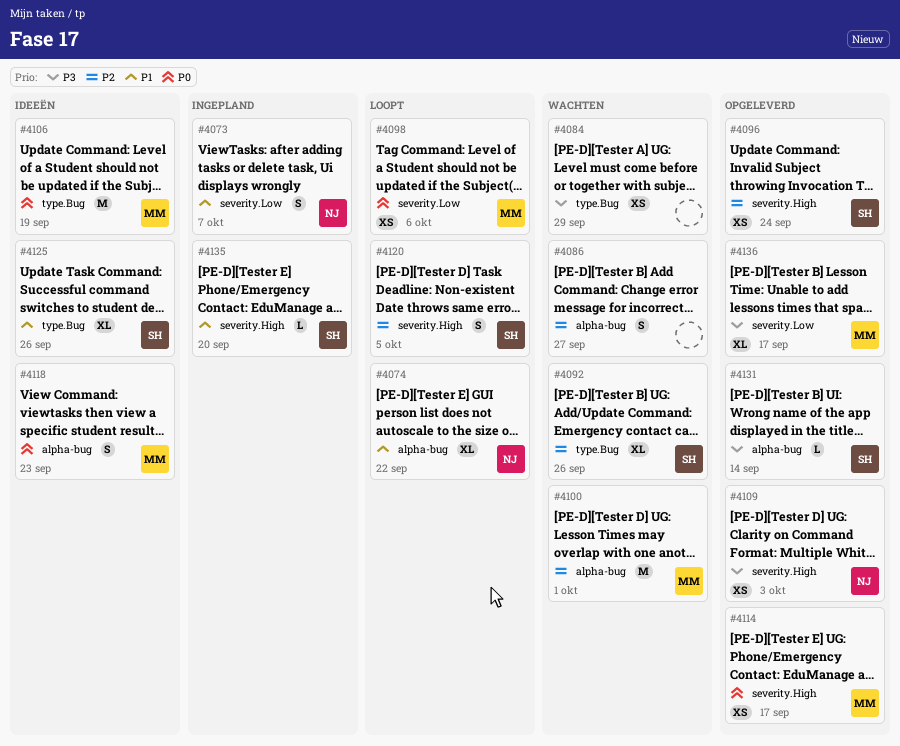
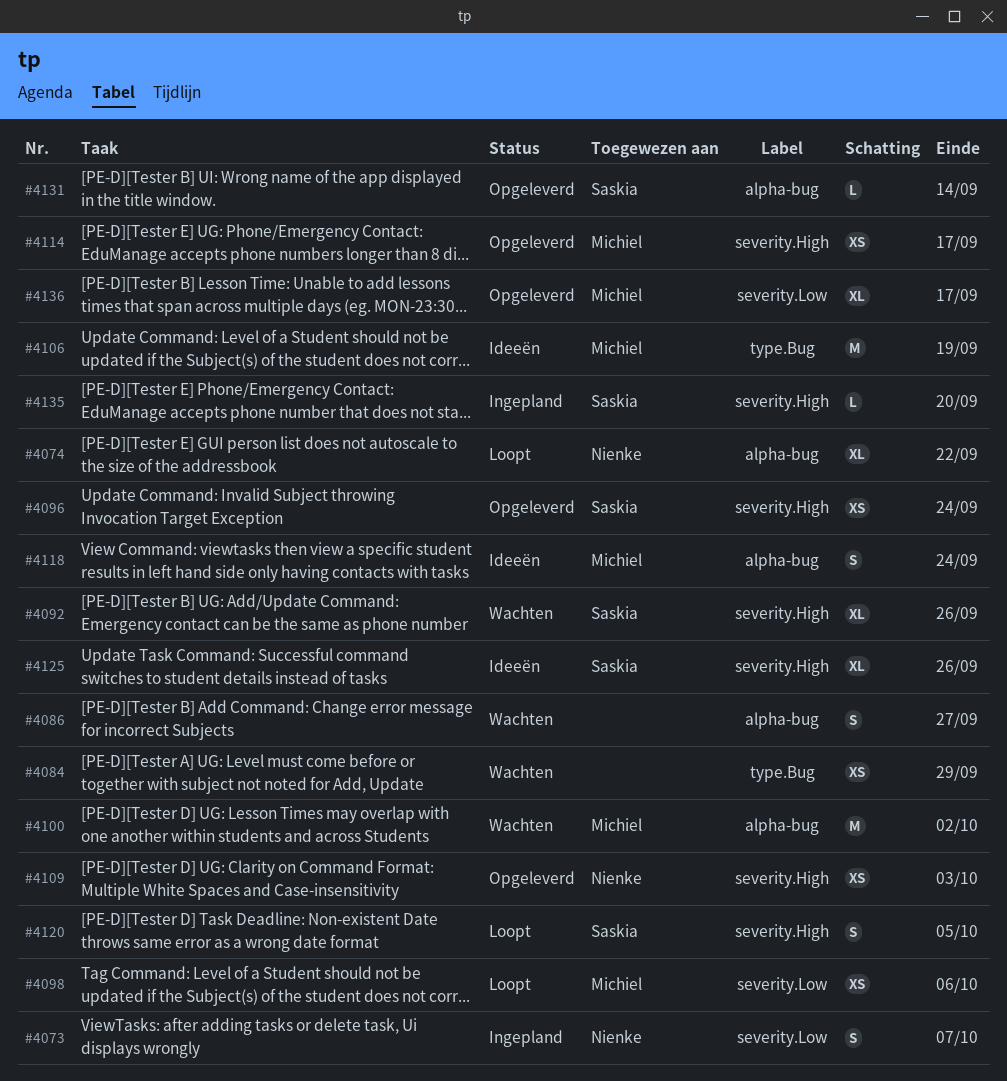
#4092, label: type.Bug -> severity.High
#4100, due: Oct 1 -> Oct 2
#4118, due: Sep 23 -> Sep 24
#4125, label: type.Bug -> severity.High

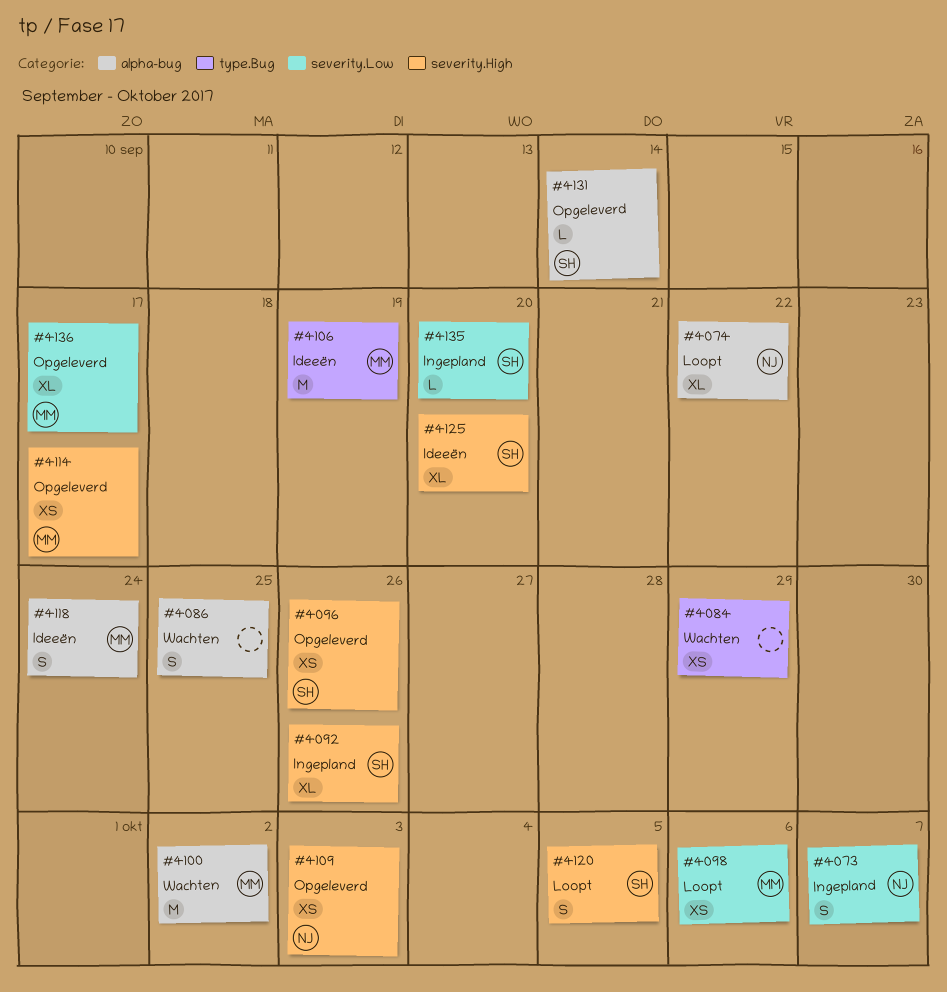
#4086, due: Sep 27 -> Sep 25
#4092, status: Wachten -> Ingepland
#4096, due: Sep 24 -> Sep 26
#4125, due: Sep 26 -> Sep 20
#4135, label: severity.High -> severity.Low

